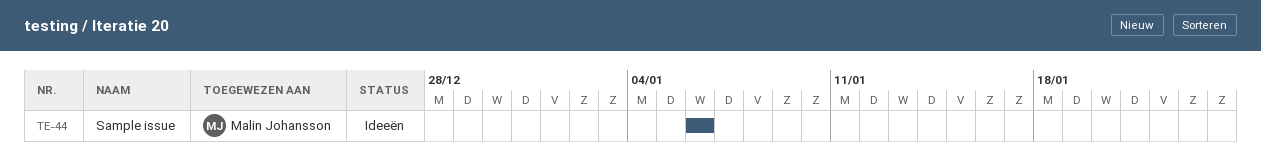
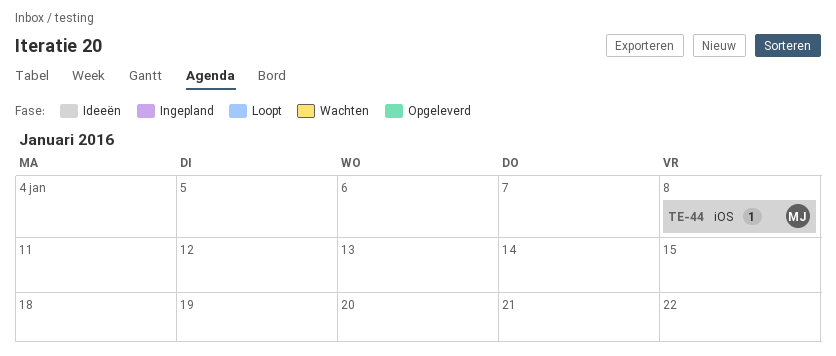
TE-44, due: Jan 6 -> Jan 8

